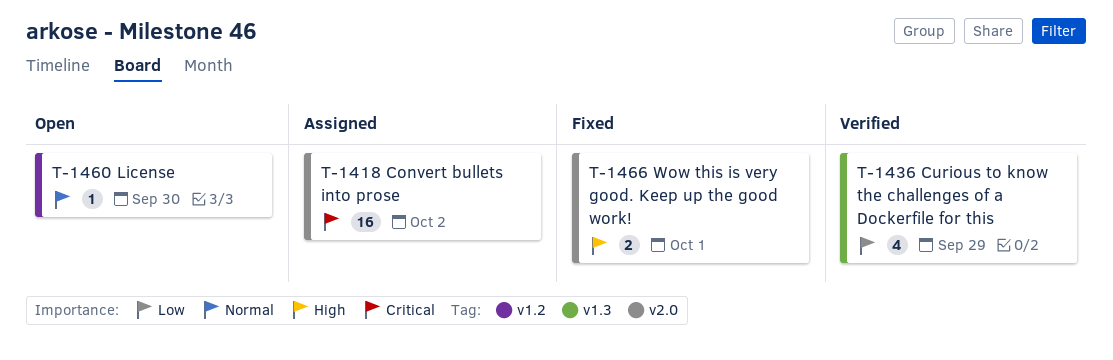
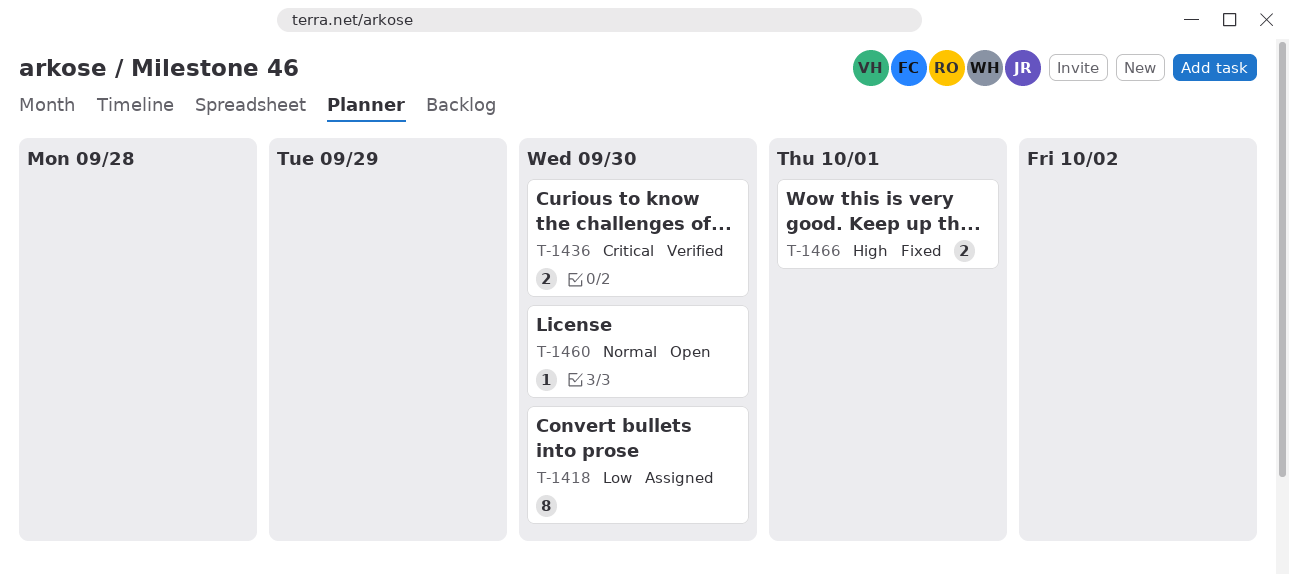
T-1418, priority: Critical -> Low
T-1418, estimate: 16 -> 8
T-1418, due: Oct 2 -> Sep 30
T-1436, priority: Low -> Critical
T-1436, estimate: 4 -> 2
T-1436, due: Sep 29 -> Sep 30

